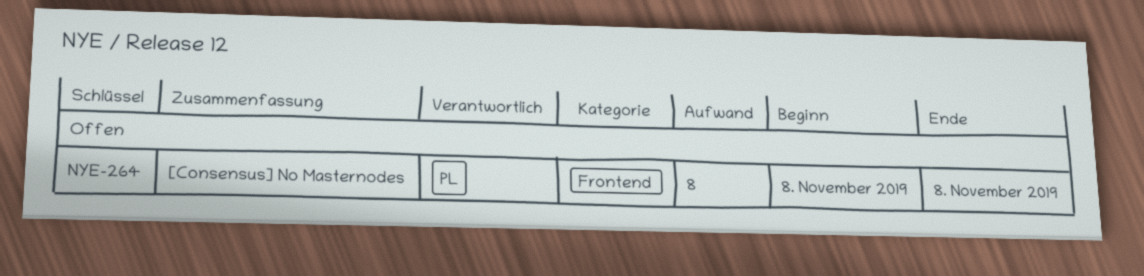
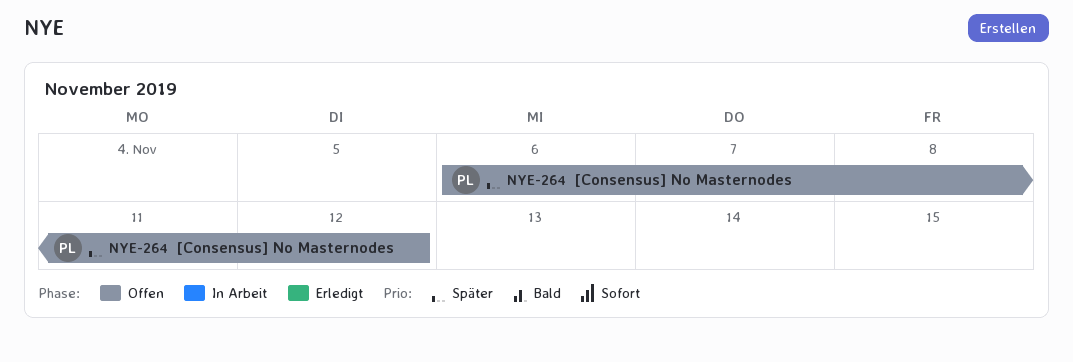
NYE-264, start: Nov 8 -> Nov 6
NYE-264, due: Nov 8 -> Nov 12

